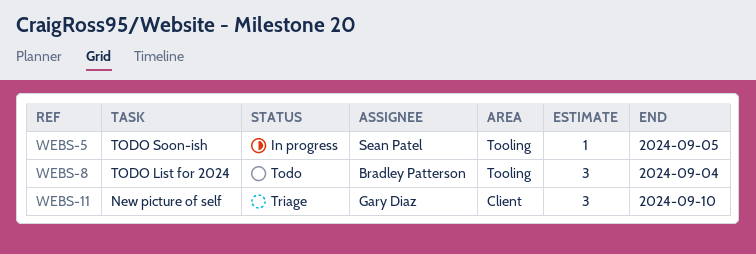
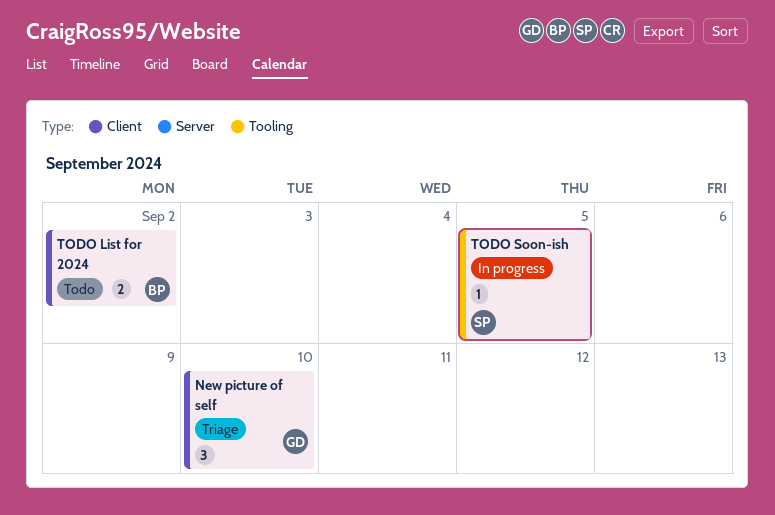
TODO List for 2024, label: Tooling -> Client
TODO List for 2024, estimate: 3 -> 2
TODO List for 2024, due: Sep 4 -> Sep 2

